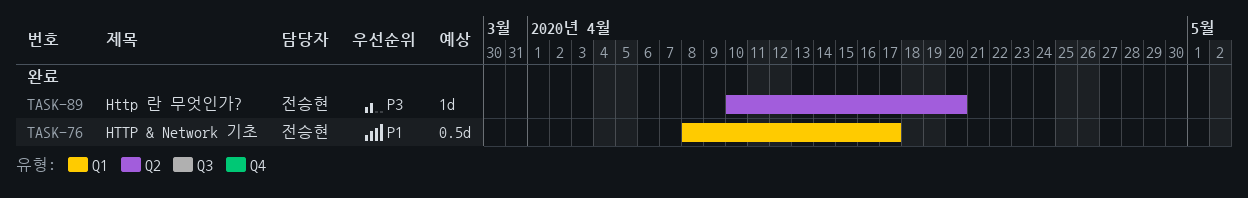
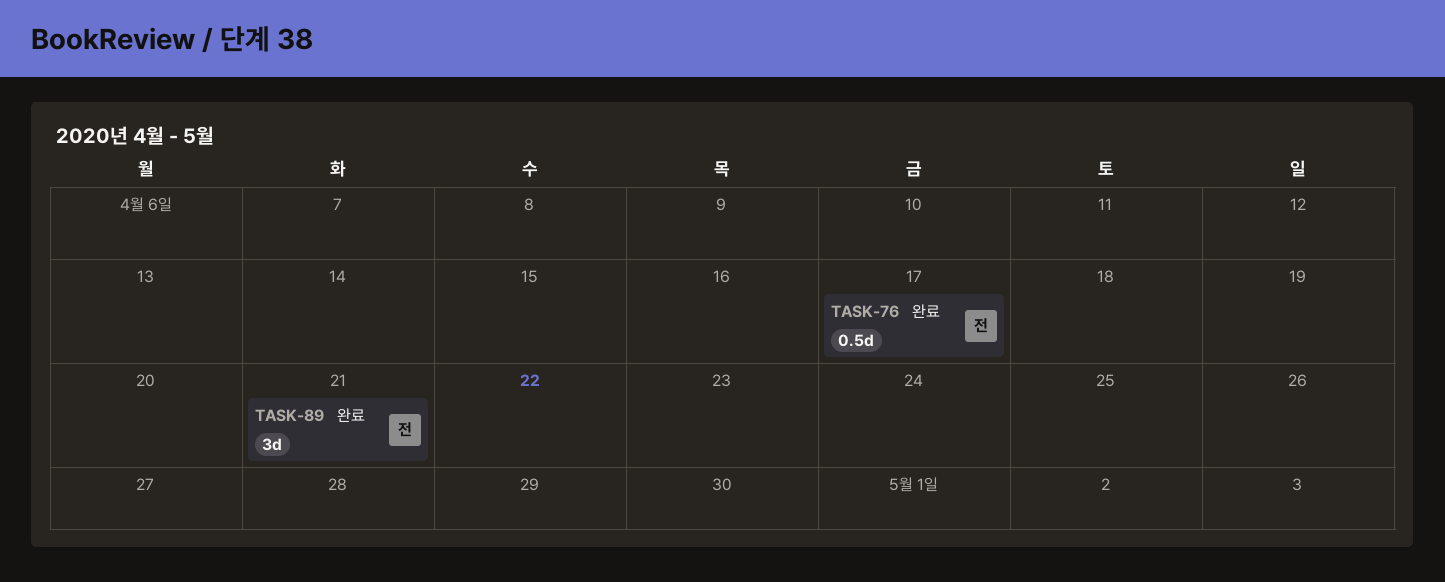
TASK-89, estimate: 1d -> 3d
TASK-89, due: Apr 20 -> Apr 21

